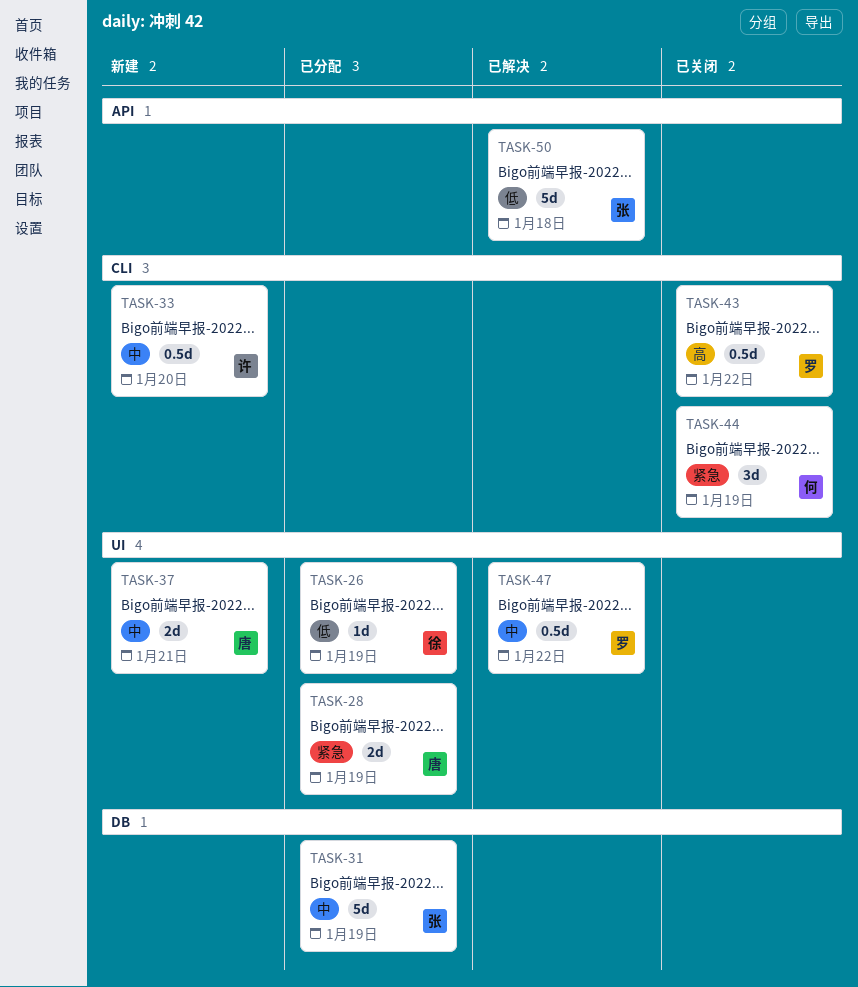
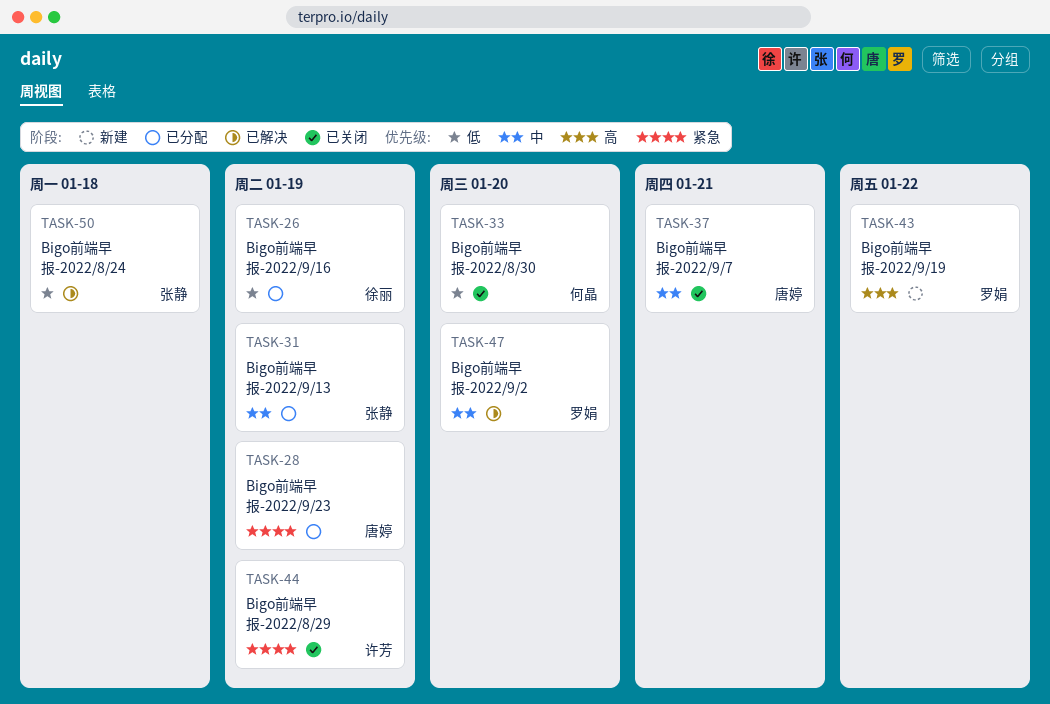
TASK-33, status: 新建 -> 已关闭
TASK-33, owner: 许芳 -> 何晶
TASK-33, priority: 中 -> 低
TASK-37, status: 新建 -> 已关闭
TASK-43, status: 已关闭 -> 新建
TASK-44, owner: 何晶 -> 许芳
TASK-47, due: Jan 22 -> Jan 20

